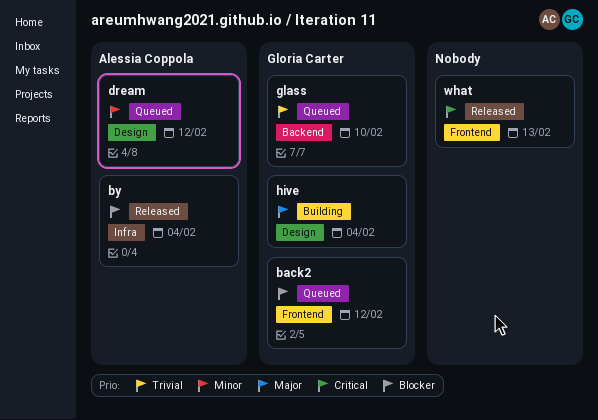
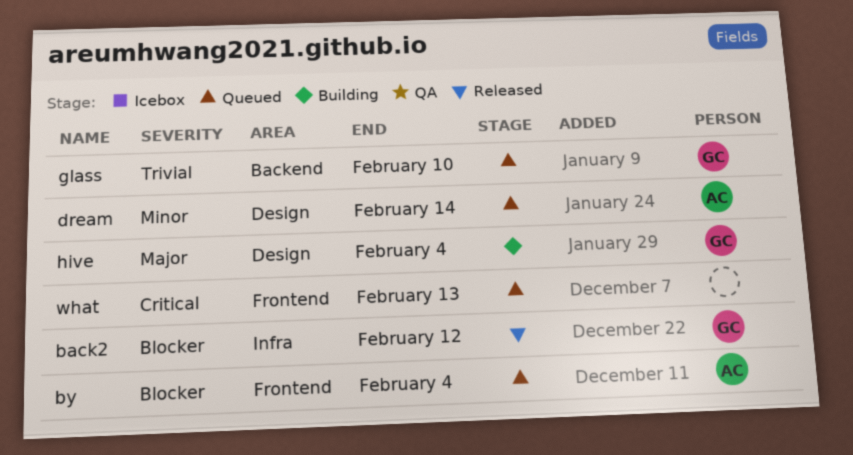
back2, status: Queued -> Released
back2, label: Frontend -> Infra
by, status: Released -> Queued
by, label: Infra -> Frontend
dream, due: Feb 12 -> Feb 14
what, status: Released -> Queued

